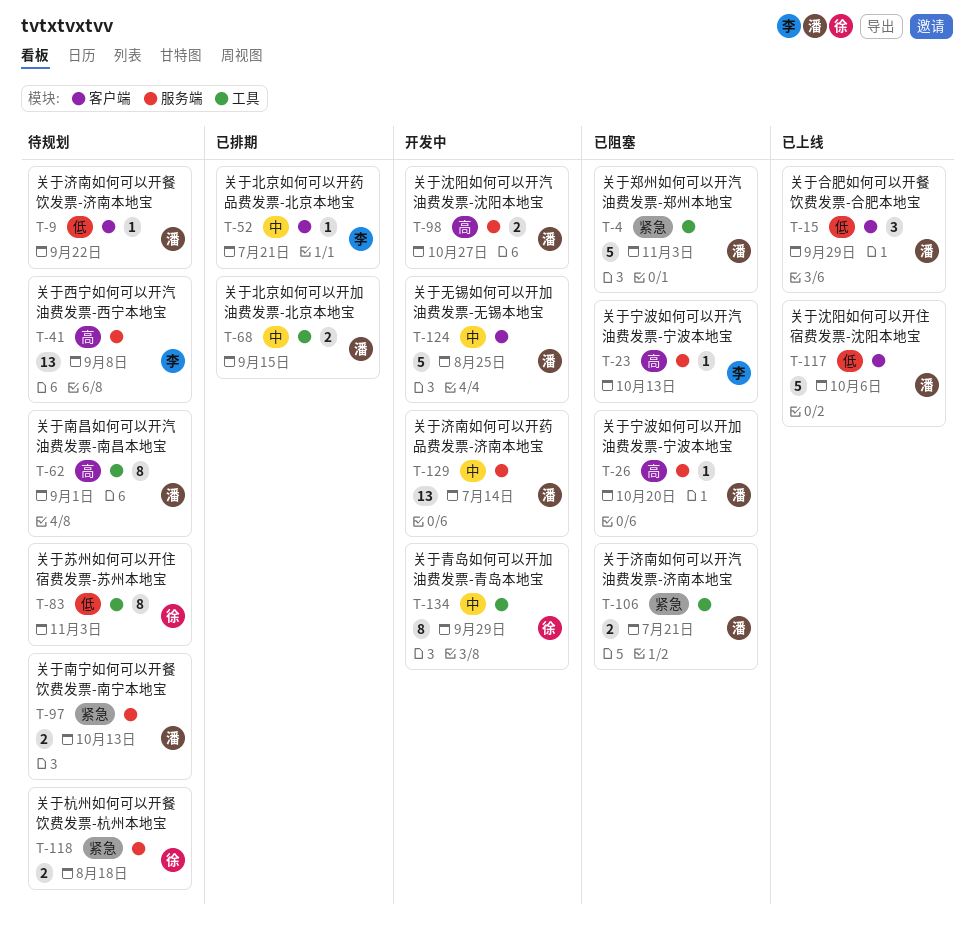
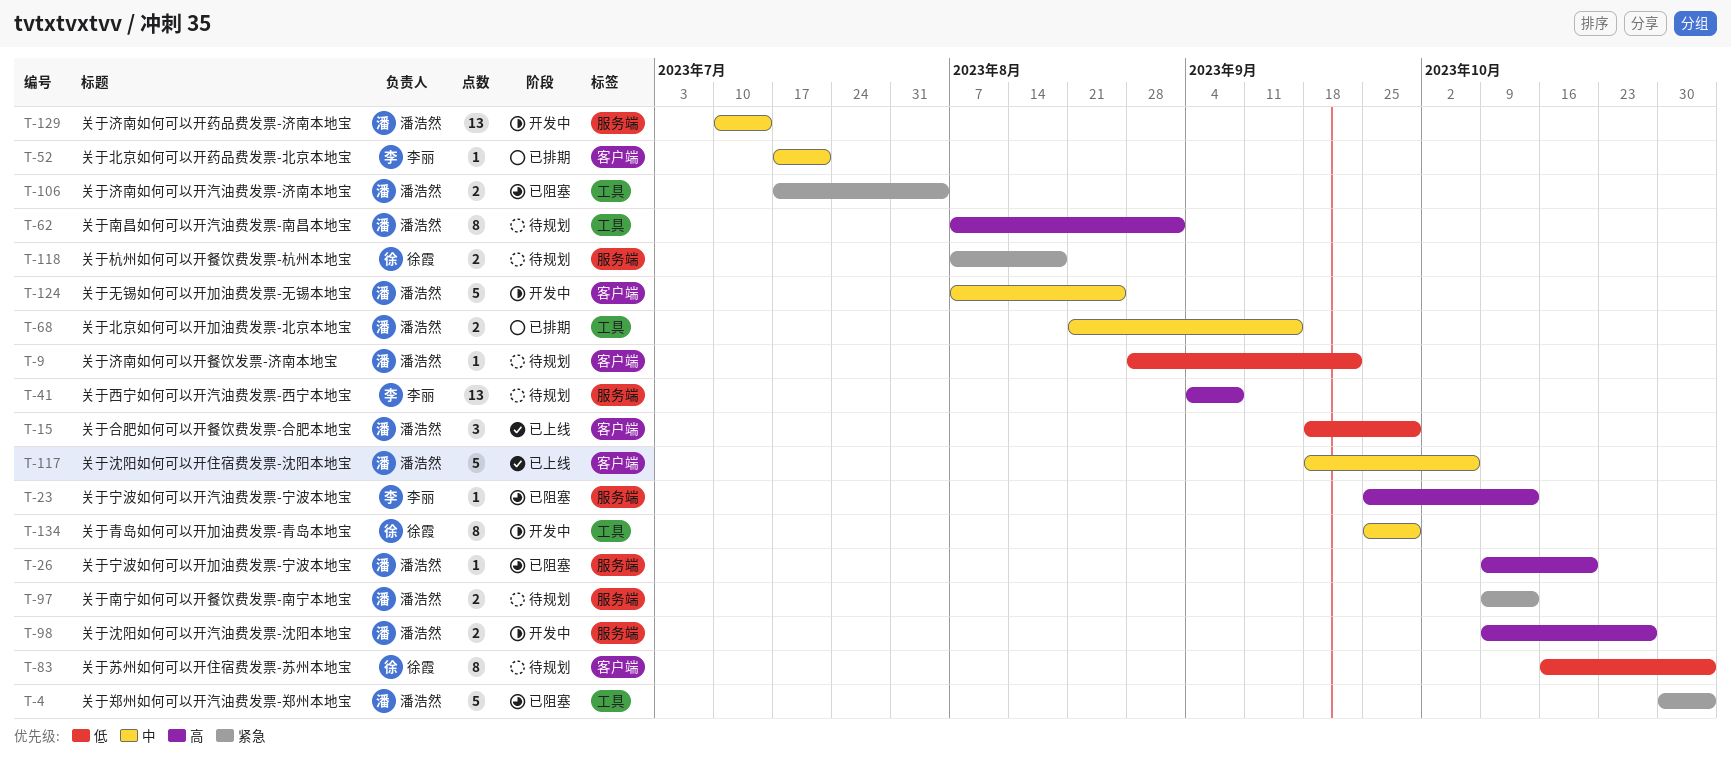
T-83, label: 工具 -> 客户端
T-106, due: Jul 21 -> Aug 4
T-117, priority: 低 -> 中

